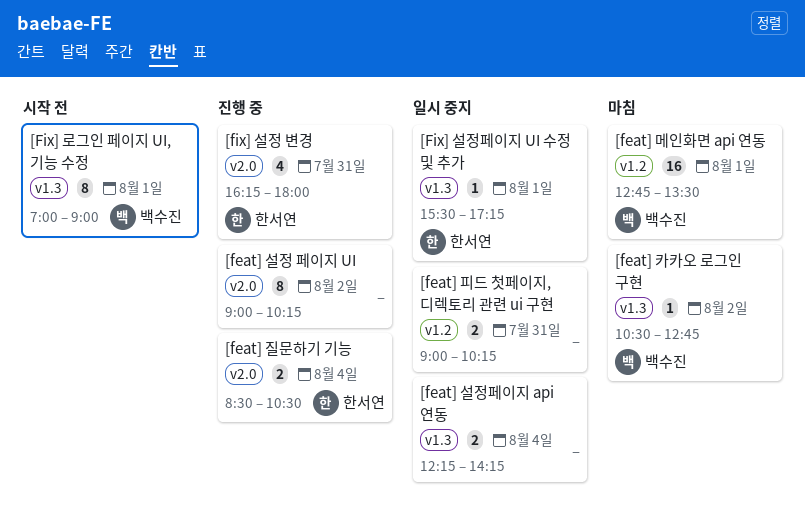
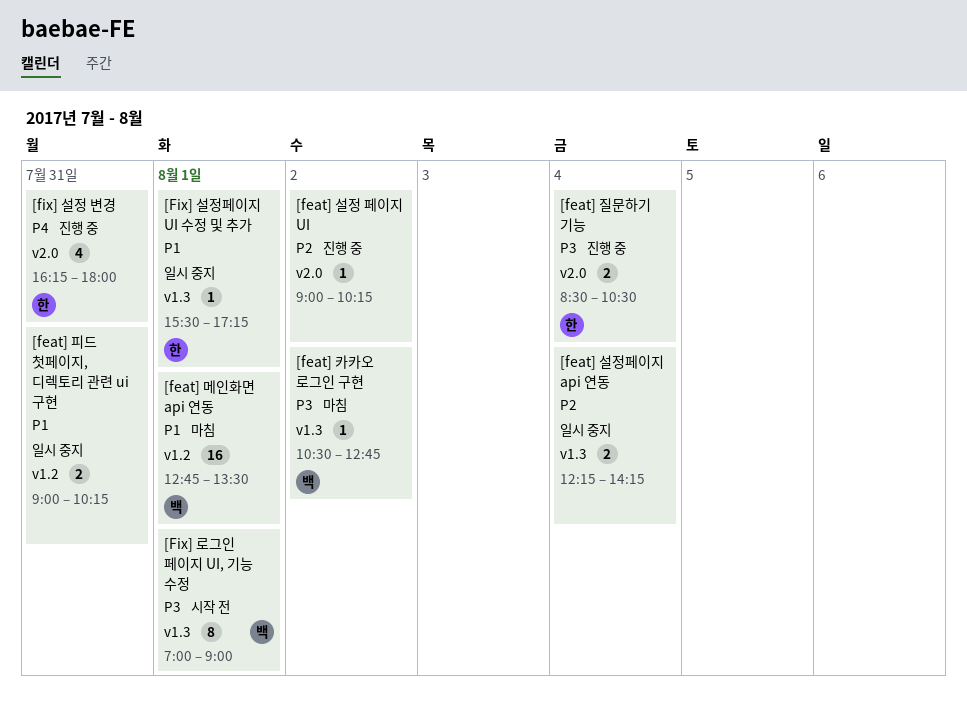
[feat] 설정 페이지 UI, estimate: 8 -> 1

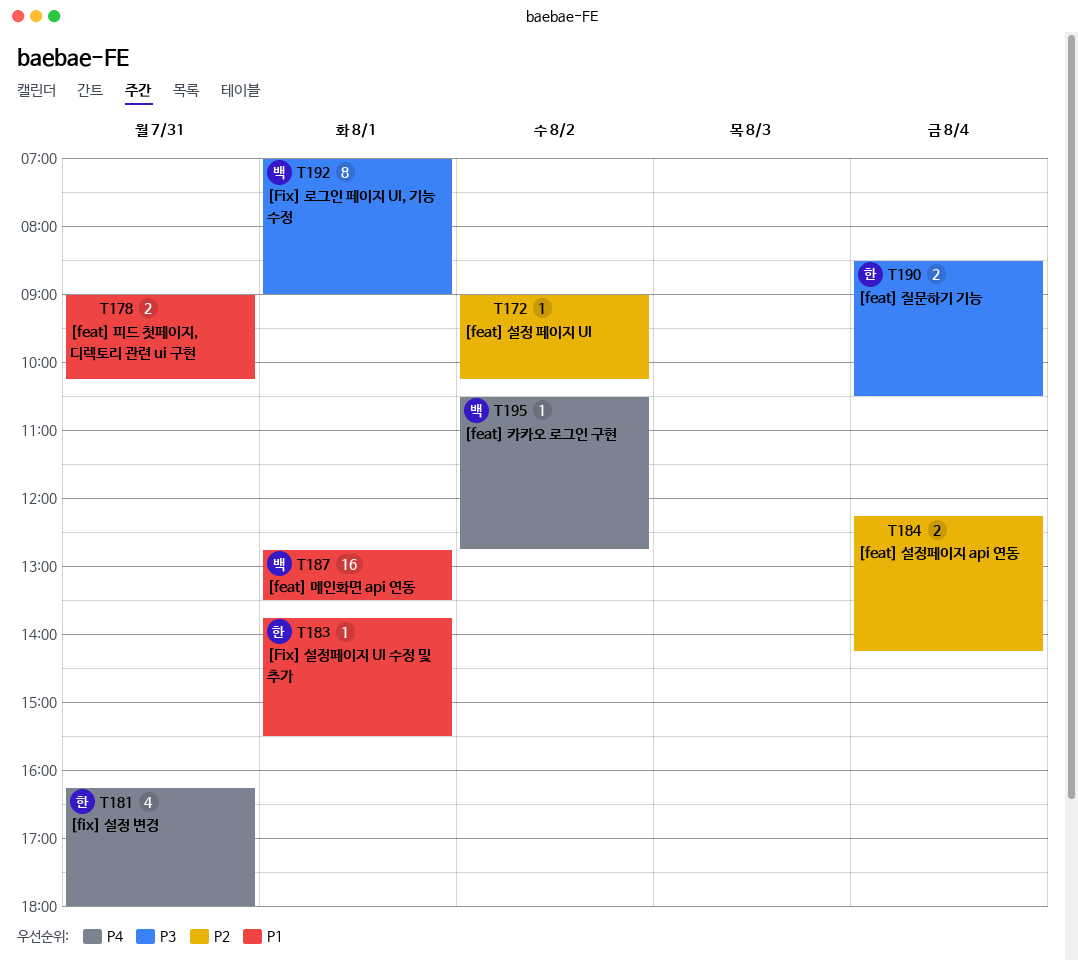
[feat] 카카오 로그인 구현, priority: P3 -> P4
[Fix] 설정페이지 UI 수정 및 추가, begins: 15:30 -> 13:45
[Fix] 설정페이지 UI 수정 및 추가, ends: 17:15 -> 15:30

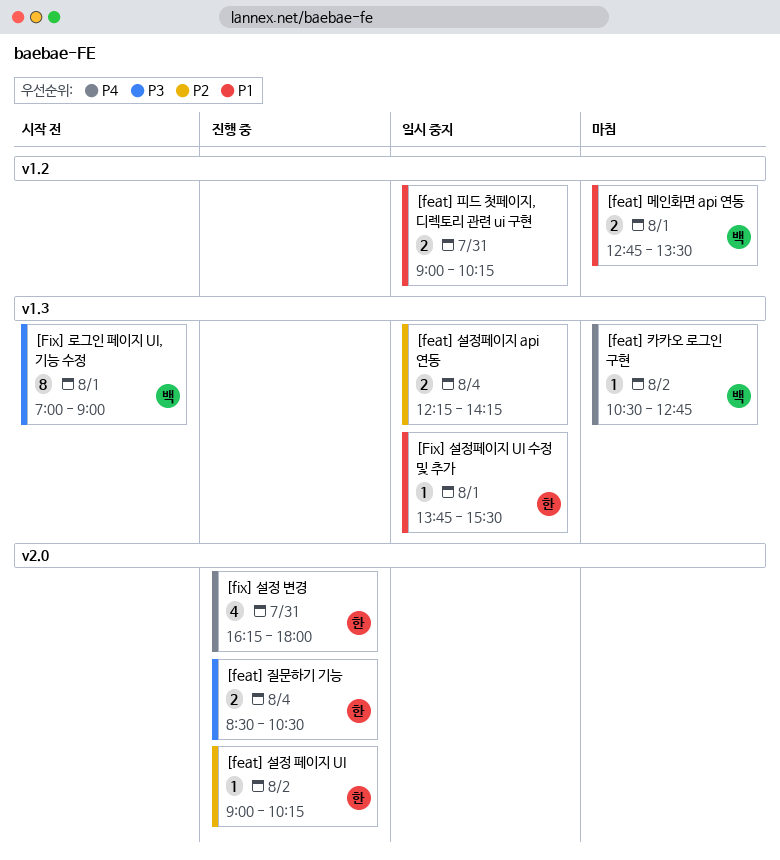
[feat] 메인화면 api 연동, estimate: 16 -> 2
[feat] 설정 페이지 UI, owner: none -> 한

